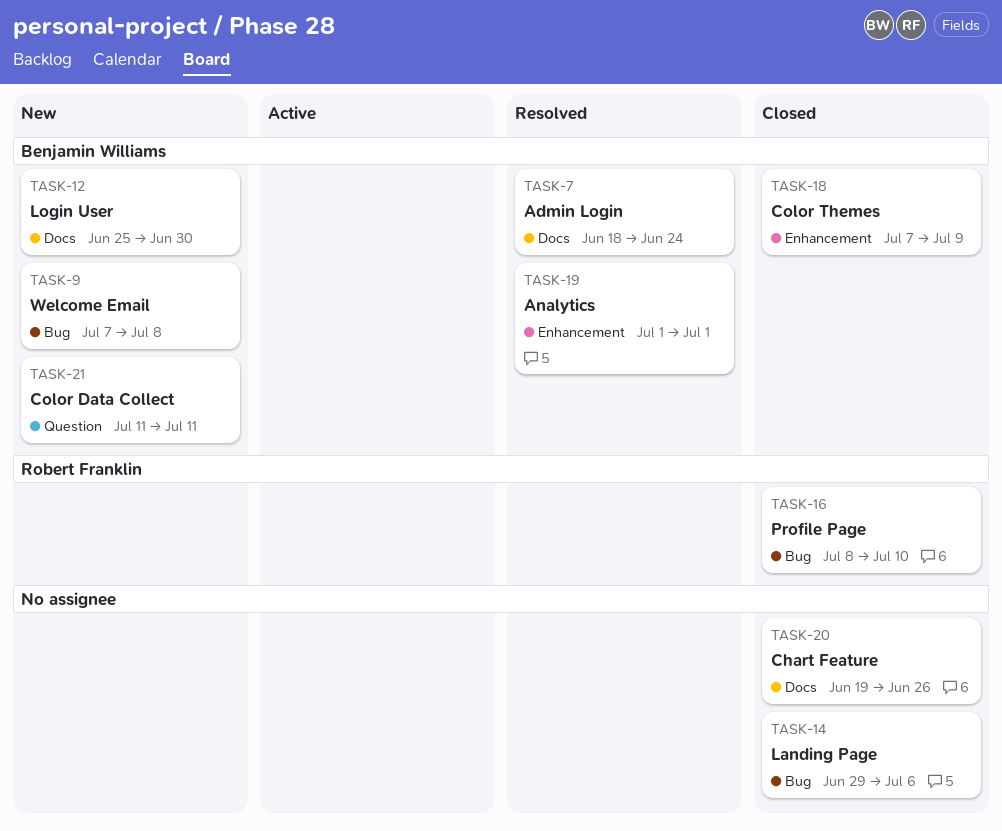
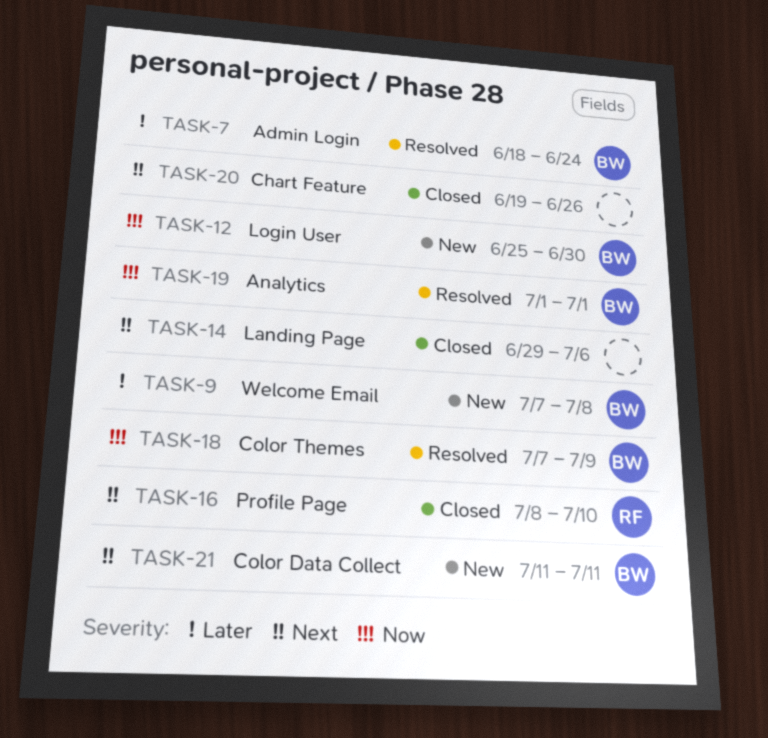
TASK-18, status: Closed -> Resolved

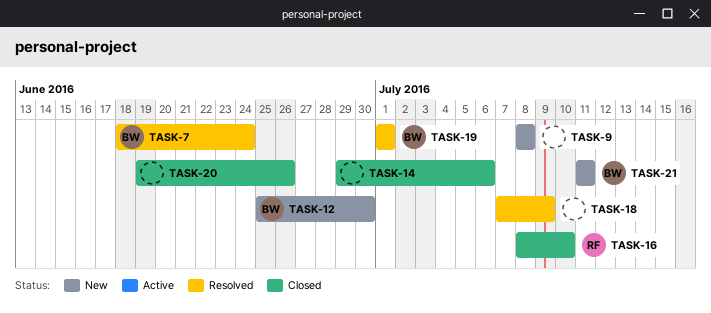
TASK-9, owner: BW -> none
TASK-9, start: Jul 7 -> Jul 8
TASK-18, owner: BW -> none

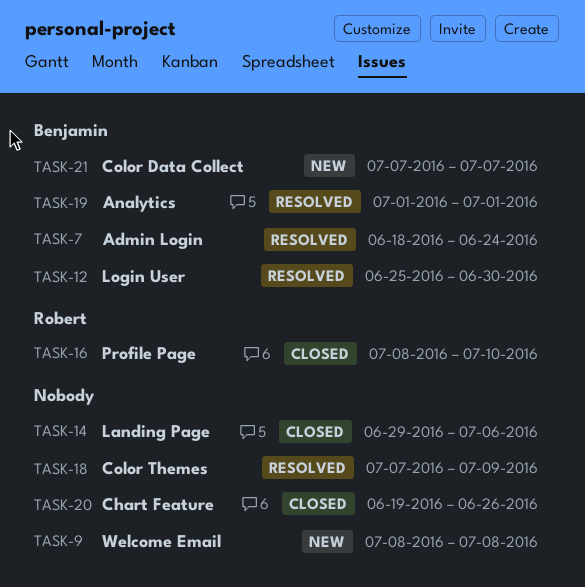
TASK-12, status: New -> Resolved
TASK-21, start: Jul 11 -> Jul 7
TASK-21, due: Jul 11 -> Jul 7

